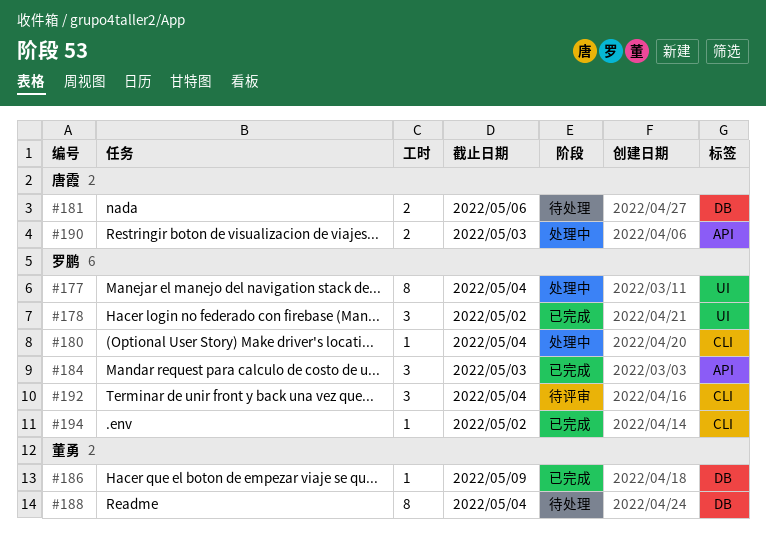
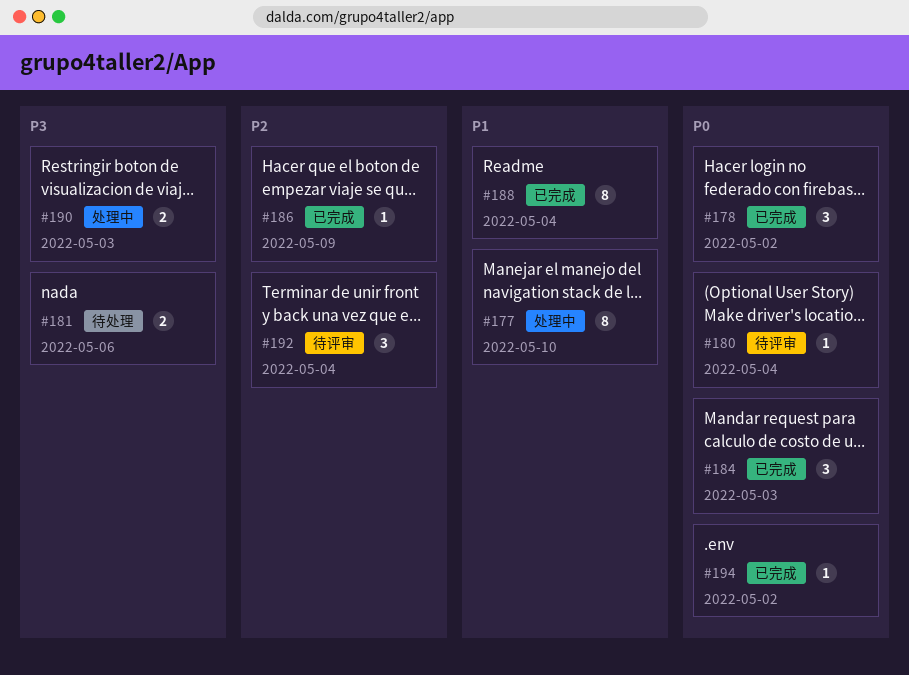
#177, due: May 4 -> May 10
#180, status: 处理中 -> 待评审
#188, status: 待处理 -> 已完成

